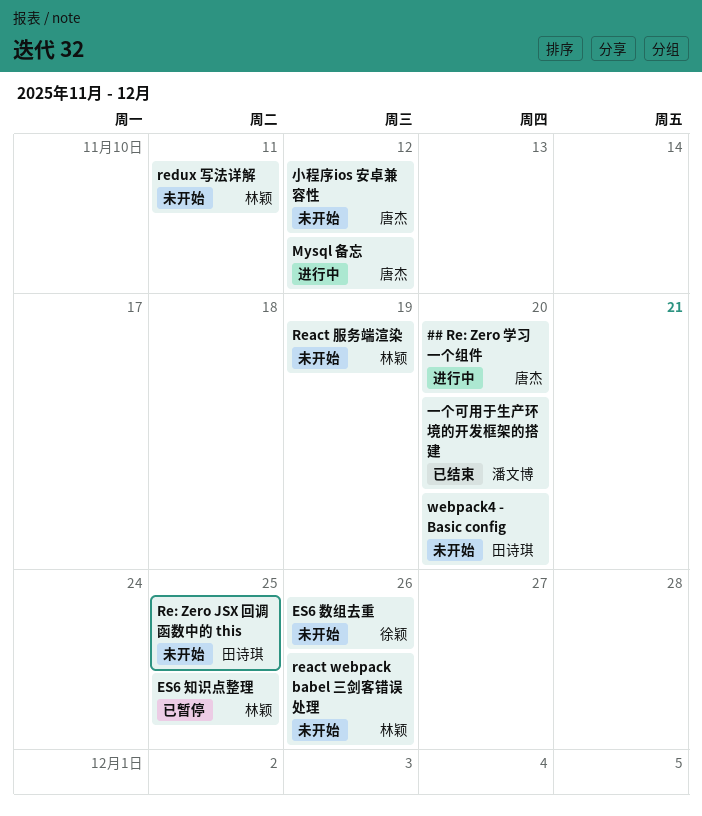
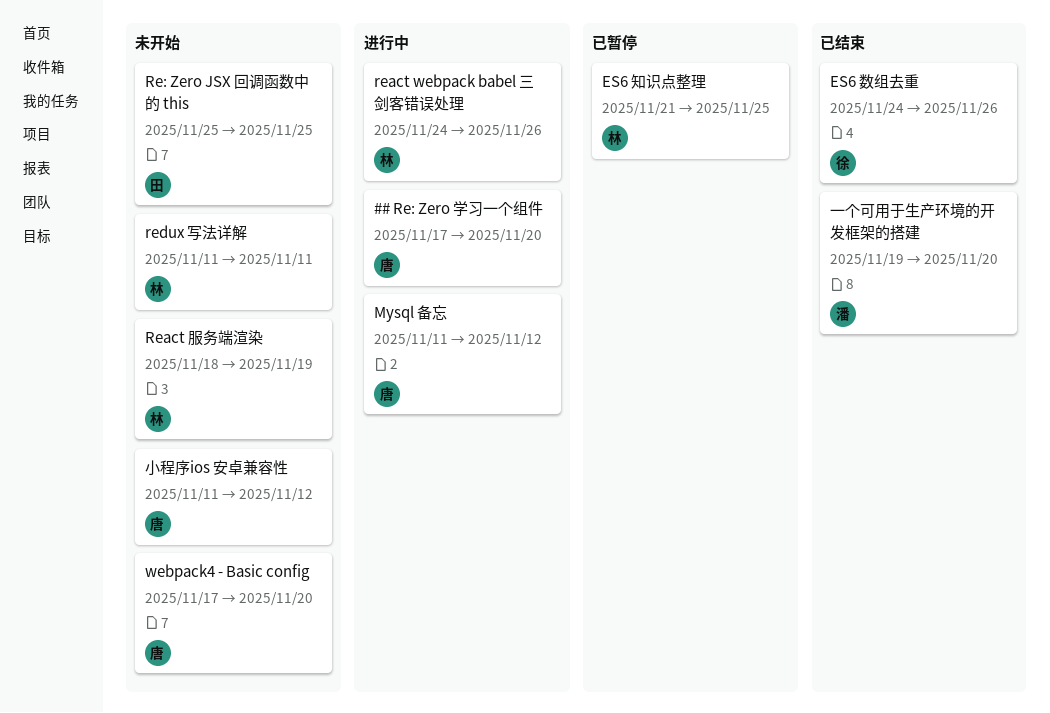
ES6 数组去重, status: 未开始 -> 已结束
react webpack babel 三剑客错误处理, status: 未开始 -> 进行中
webpack4 - Basic config, owner: 田诗琪 -> 唐杰

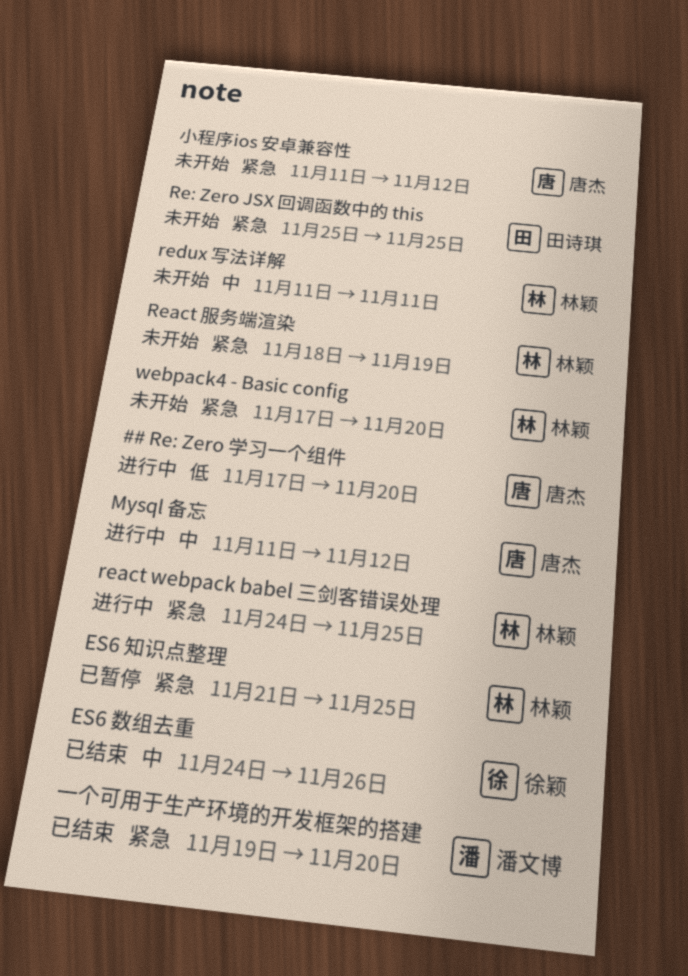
react webpack babel 三剑客错误处理, due: Nov 26 -> Nov 25
webpack4 - Basic config, owner: 唐杰 -> 林颖

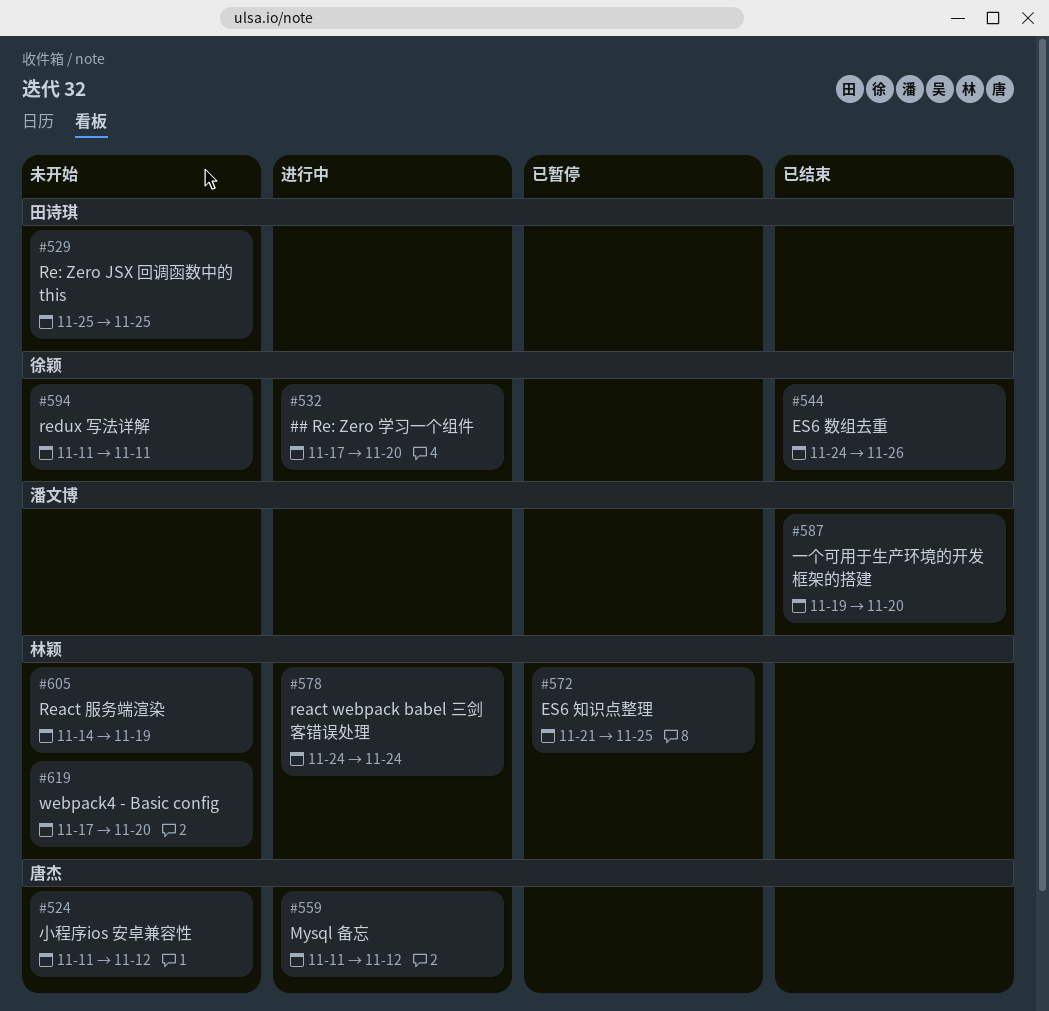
## Re: Zero 学习一个组件, owner: 唐杰 -> 徐颖
react webpack babel 三剑客错误处理, due: Nov 25 -> Nov 24
React 服务端渲染, start: Nov 18 -> Nov 14
redux 写法详解, owner: 林颖 -> 徐颖

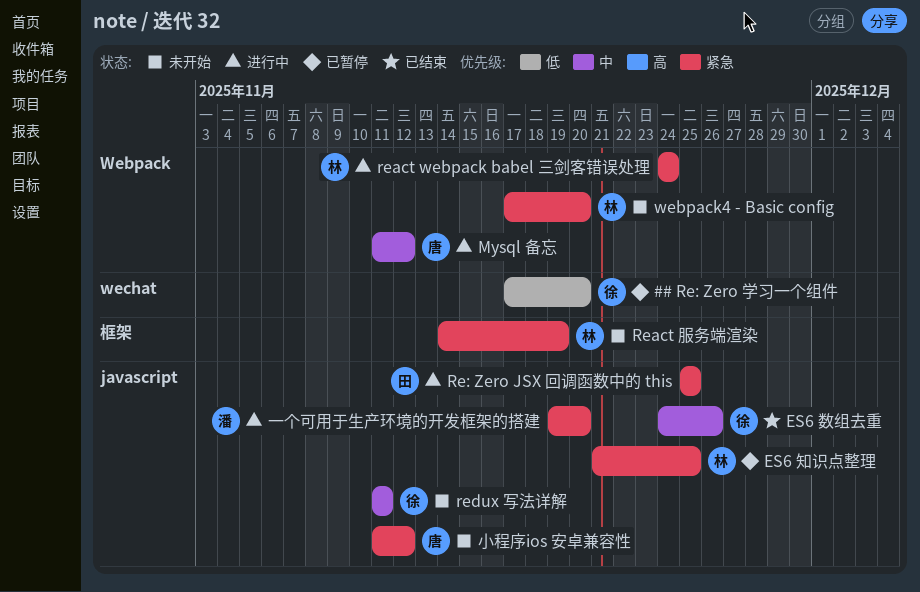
## Re: Zero 学习一个组件, status: 进行中 -> 已暂停
Re: Zero JSX 回调函数中的 this, status: 未开始 -> 进行中
一个可用于生产环境的开发框架的搭建, status: 已结束 -> 进行中

